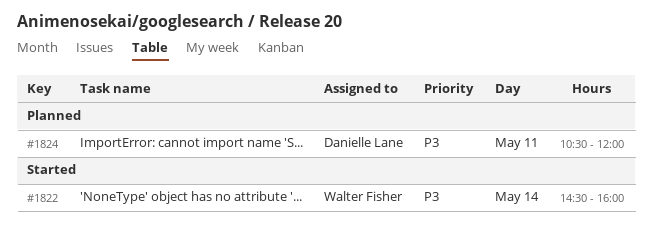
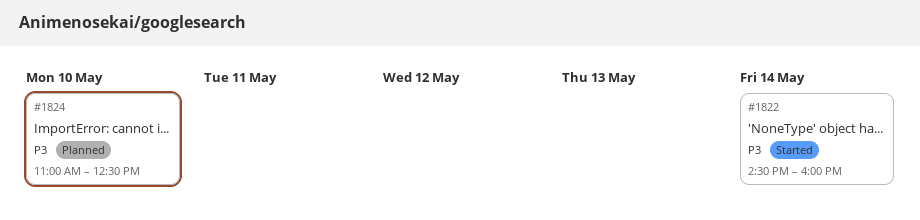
#1824, day: May 11 -> May 10
#1824, begins: 10:30 -> 11:00
#1824, ends: 12:00 -> 12:30

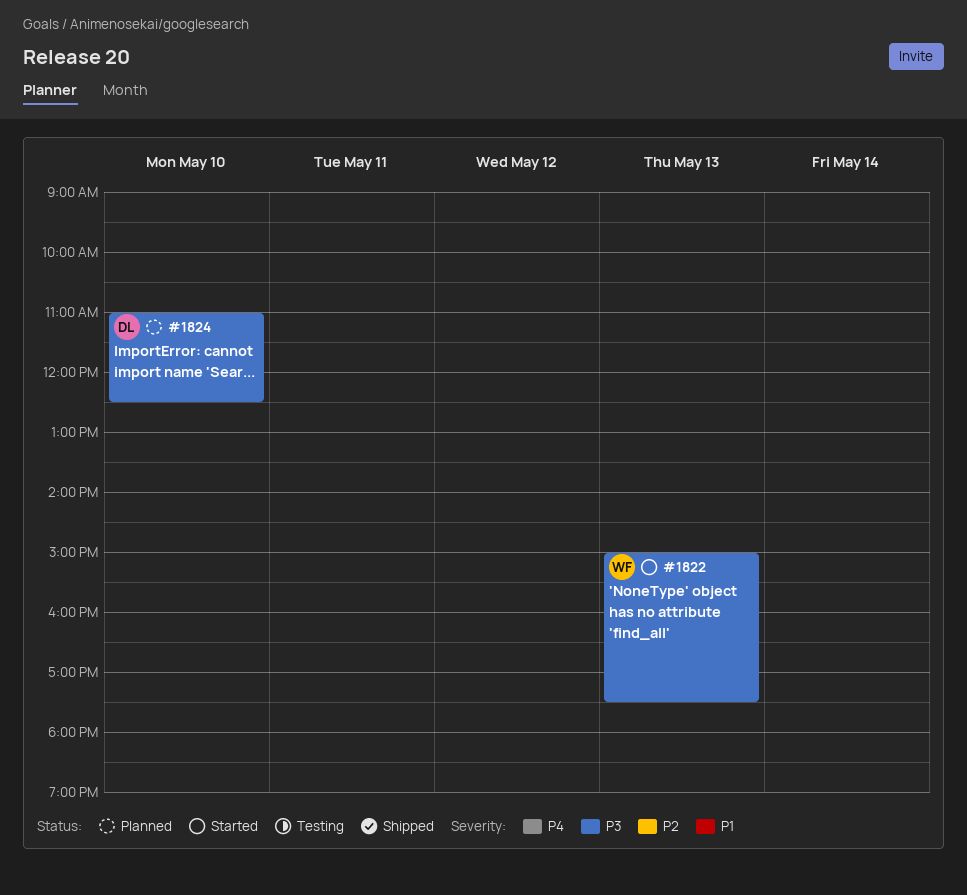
#1822, day: May 14 -> May 13
#1822, begins: 14:30 -> 15:00
#1822, ends: 16:00 -> 17:30

